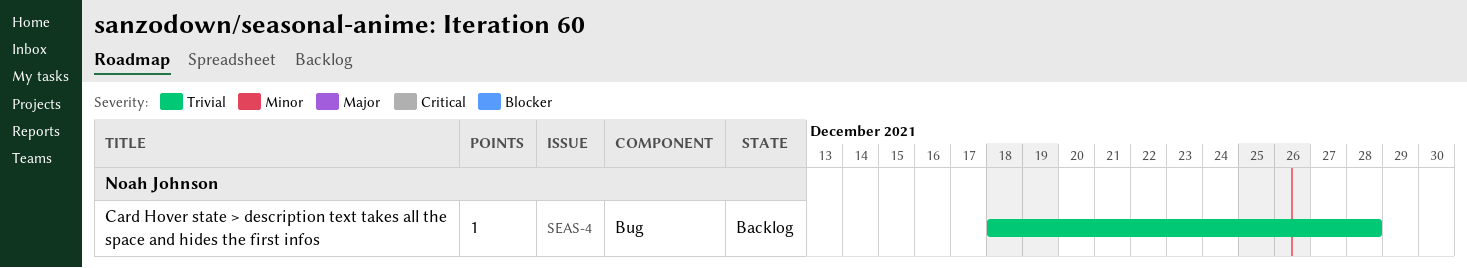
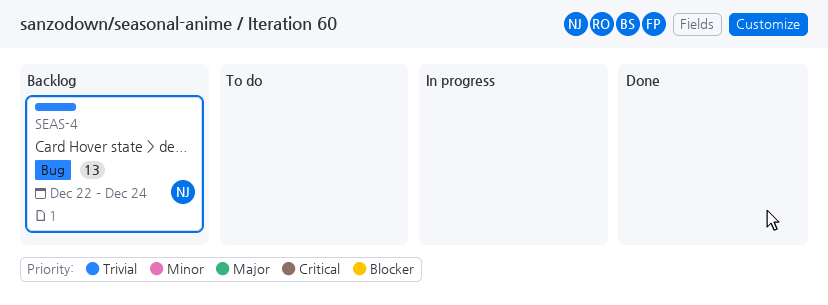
SEAS-4, estimate: 1 -> 13
SEAS-4, start: Dec 18 -> Dec 22
SEAS-4, due: Dec 28 -> Dec 24

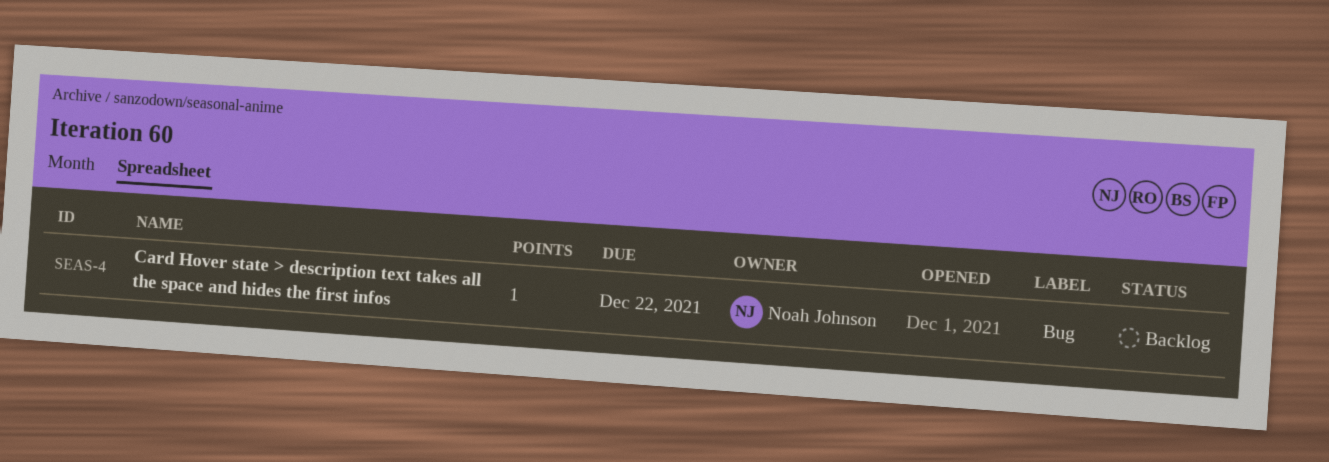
SEAS-4, estimate: 13 -> 1
SEAS-4, due: Dec 24 -> Dec 22

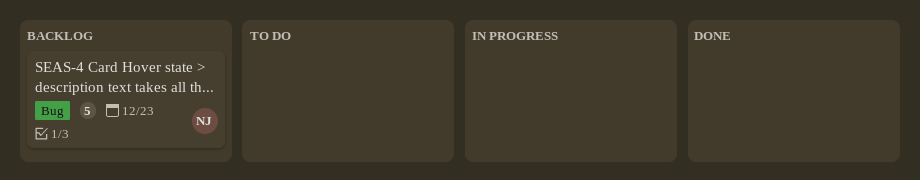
SEAS-4, estimate: 1 -> 5
SEAS-4, due: Dec 22 -> Dec 23

